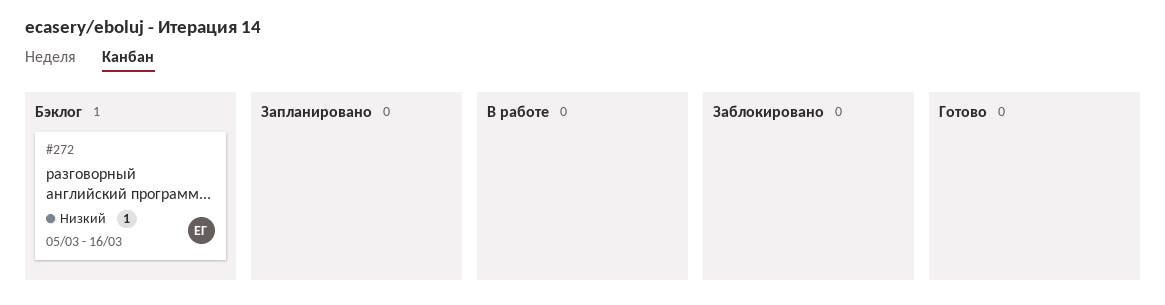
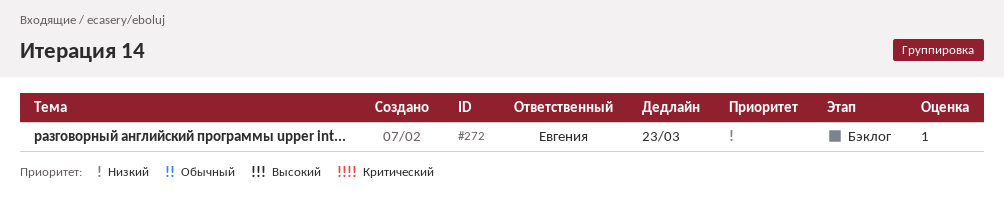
#272, due: Mar 16 -> Mar 23

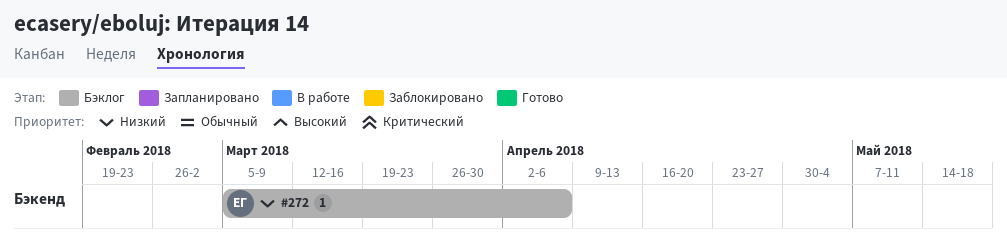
#272, due: Mar 23 -> Apr 6

